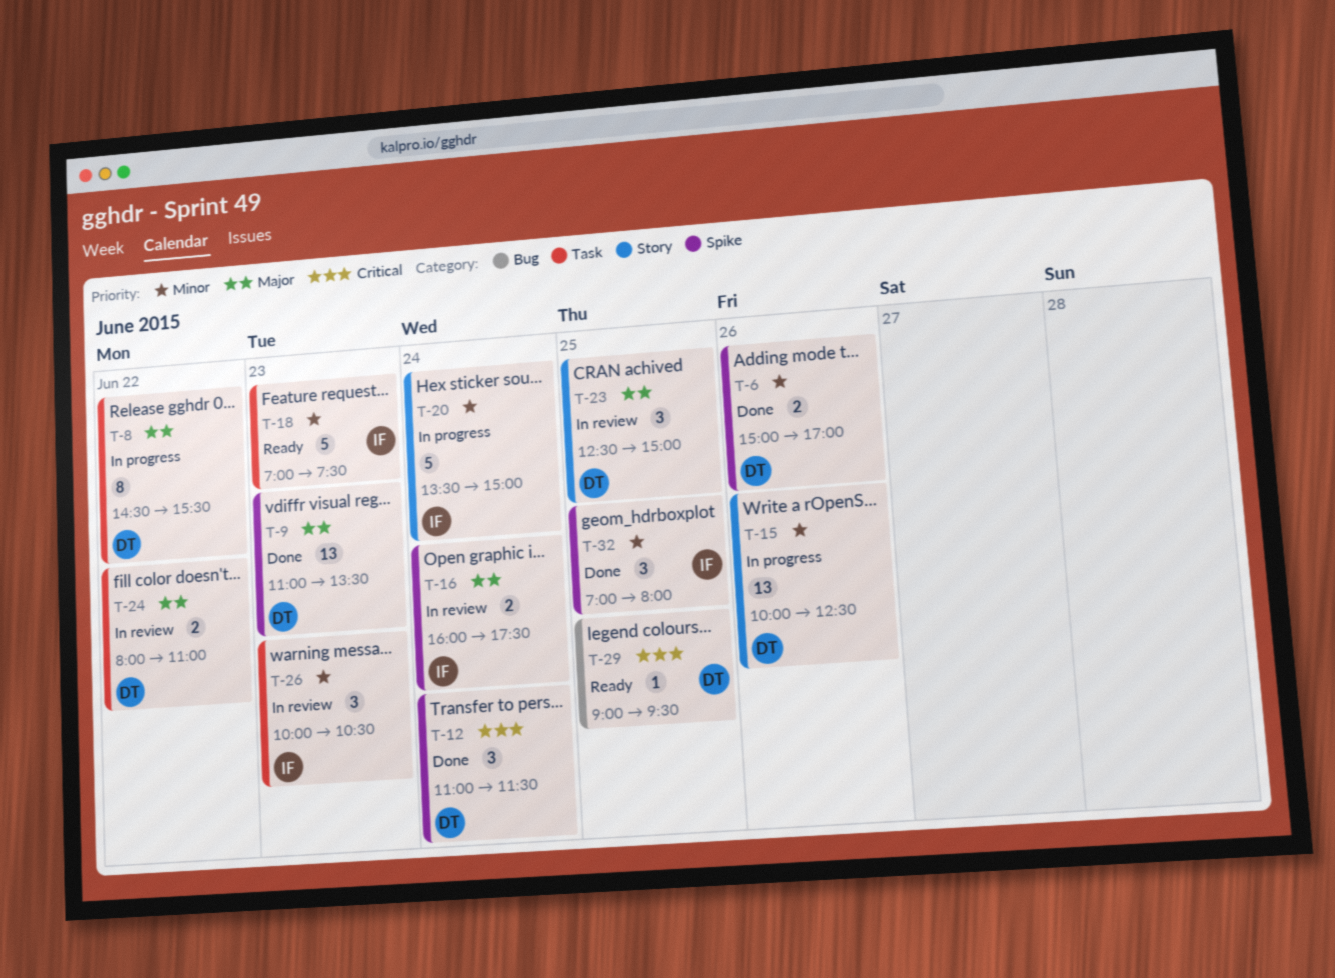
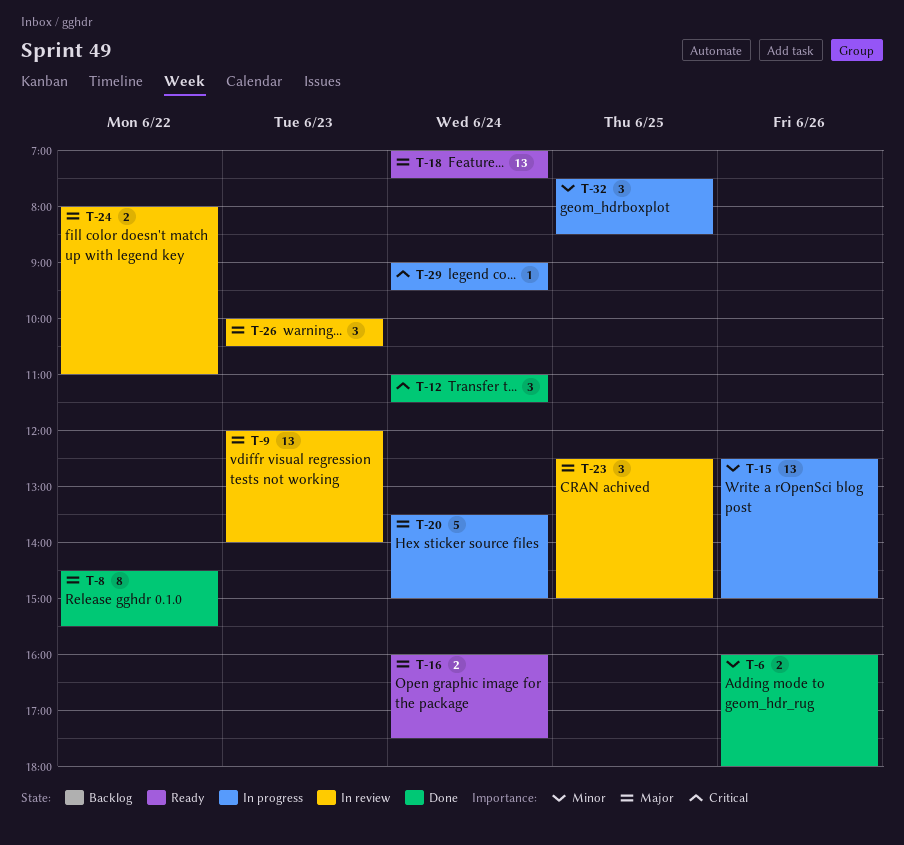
T-6, begins: 15:00 -> 16:00
T-6, ends: 17:00 -> 18:00
T-8, status: In progress -> Done
T-9, status: Done -> In review
T-9, begins: 11:00 -> 12:00
T-9, ends: 13:30 -> 14:00
T-15, begins: 10:00 -> 12:30
T-15, ends: 12:30 -> 15:00
T-16, status: In review -> Ready
T-18, priority: Minor -> Major
T-18, estimate: 5 -> 13
T-18, day: Jun 23 -> Jun 24
T-20, priority: Minor -> Major
T-26, priority: Minor -> Major
T-29, status: Ready -> In progress
T-29, day: Jun 25 -> Jun 24
T-32, status: Done -> In progress
T-32, begins: 07:00 -> 07:30
T-32, ends: 08:00 -> 08:30

